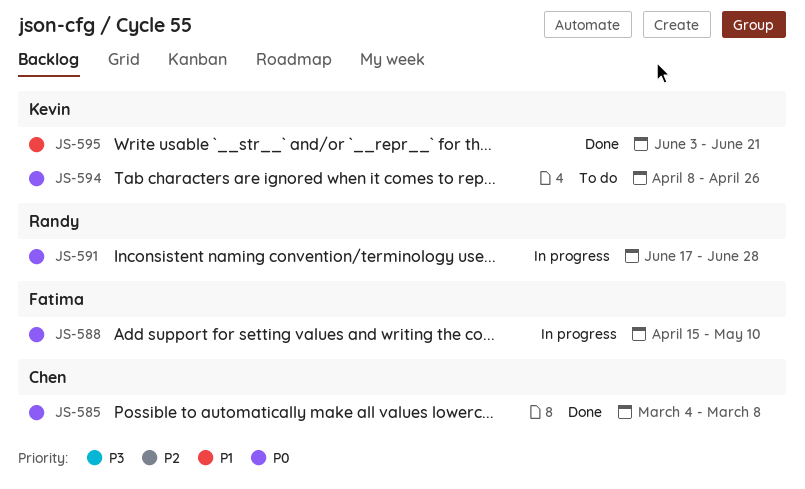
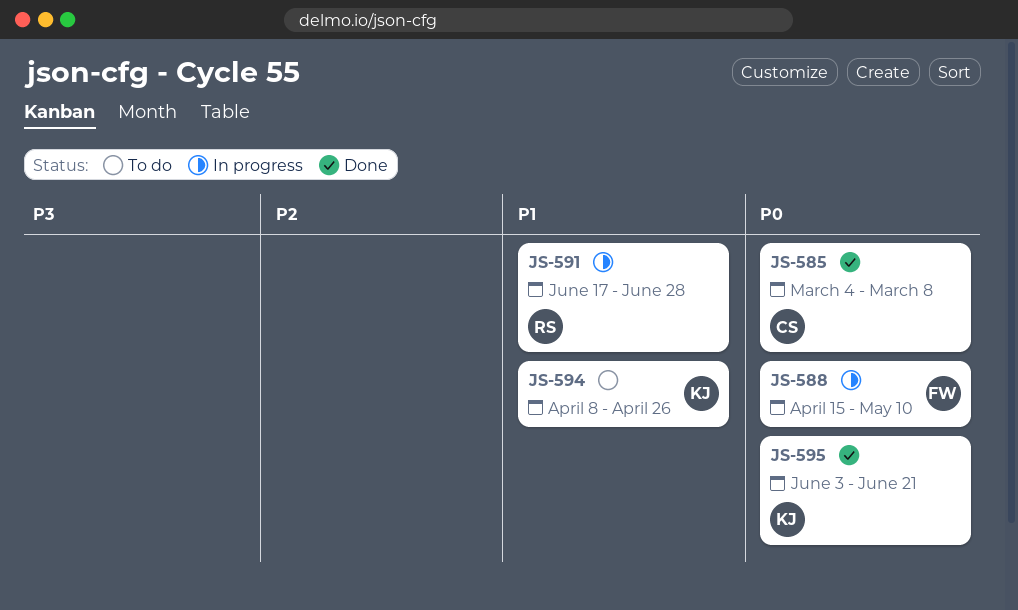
JS-591, priority: P0 -> P1
JS-594, priority: P0 -> P1
JS-595, priority: P1 -> P0

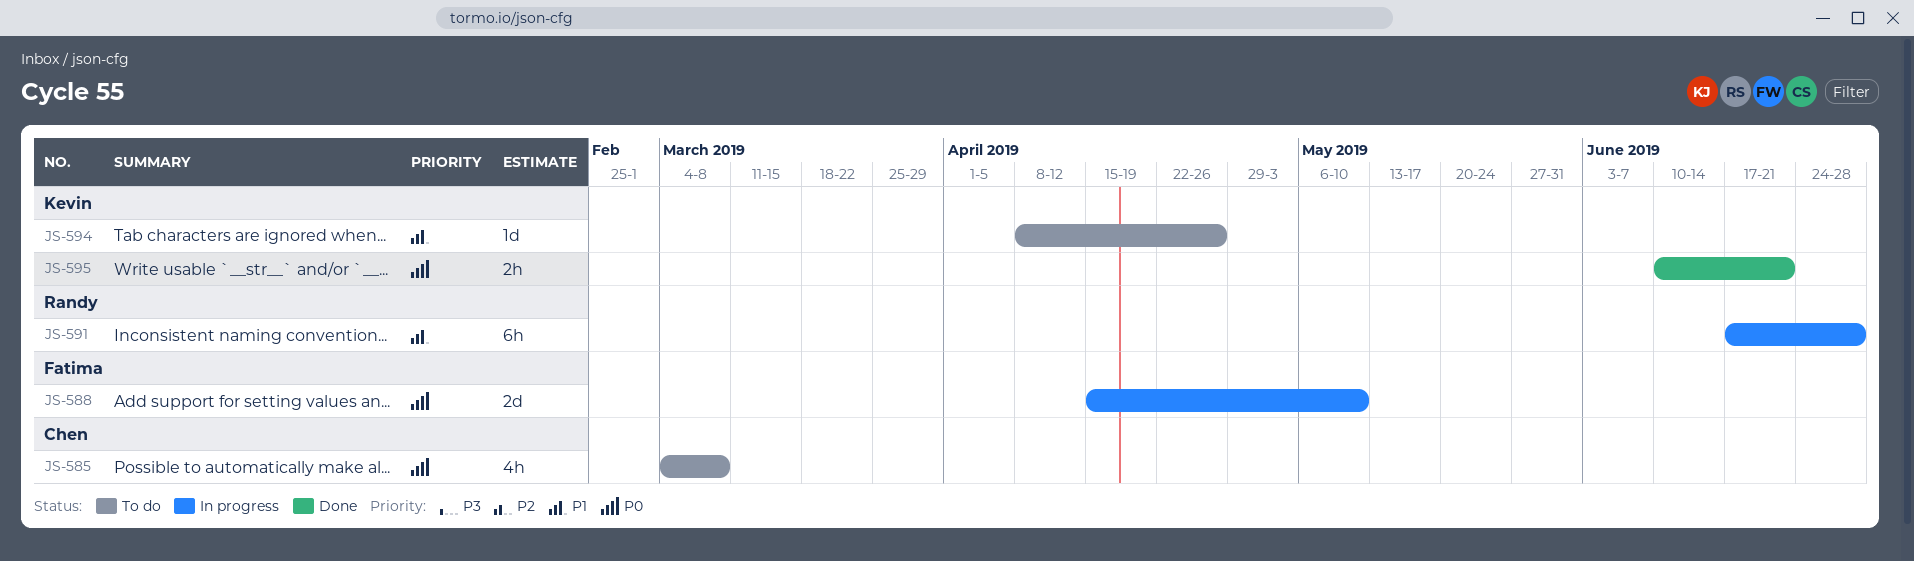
JS-585, status: Done -> To do
JS-595, start: Jun 3 -> Jun 10

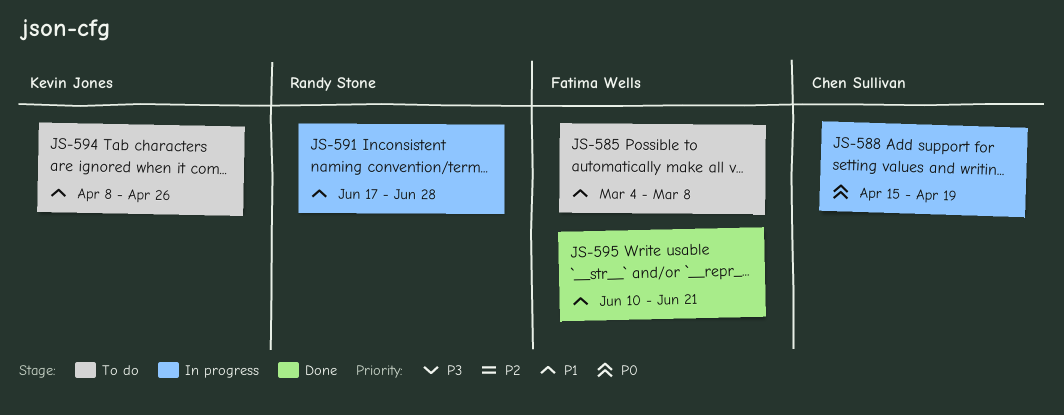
JS-585, owner: Chen Sullivan -> Fatima Wells
JS-585, priority: P0 -> P1
JS-588, owner: Fatima Wells -> Chen Sullivan
JS-588, due: May 10 -> Apr 19
JS-595, owner: Kevin Jones -> Fatima Wells
JS-595, priority: P0 -> P1

